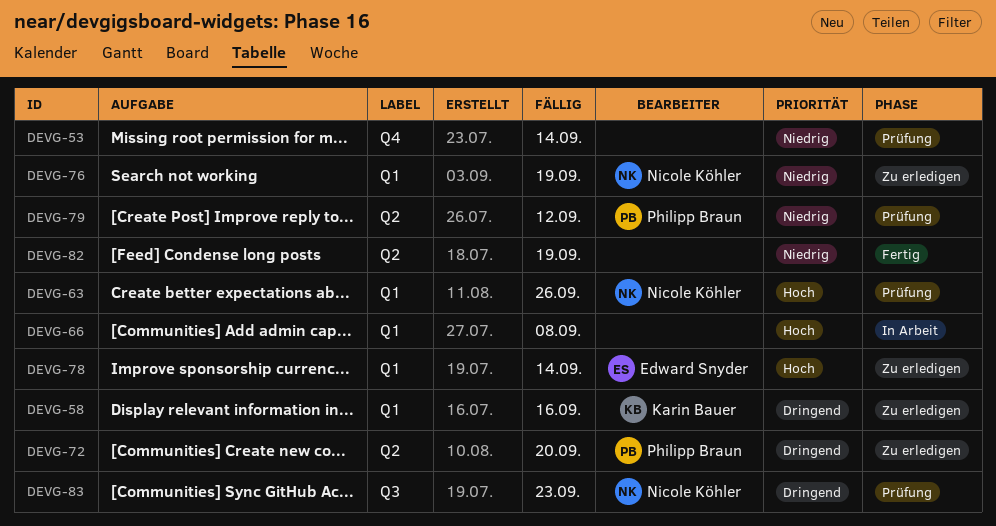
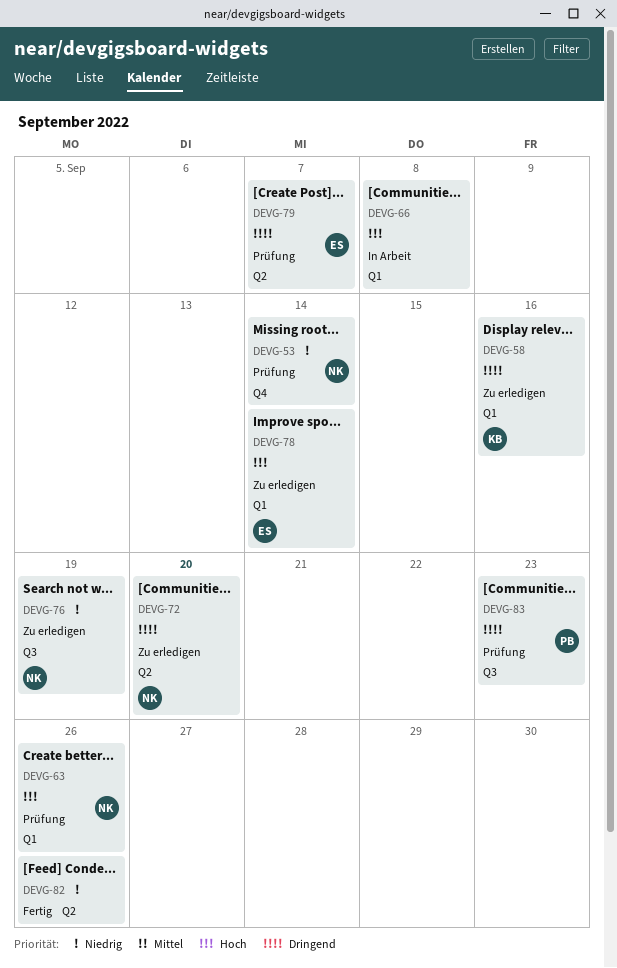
DEVG-53, owner: none -> Nicole Köhler
DEVG-72, owner: Philipp Braun -> Nicole Köhler
DEVG-76, label: Q1 -> Q3
DEVG-79, owner: Philipp Braun -> Edward Snyder
DEVG-79, priority: Niedrig -> Dringend
DEVG-79, due: Sep 12 -> Sep 7
DEVG-82, due: Sep 19 -> Sep 26
DEVG-83, owner: Nicole Köhler -> Philipp Braun

